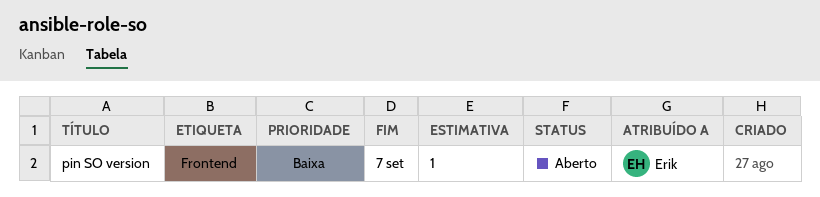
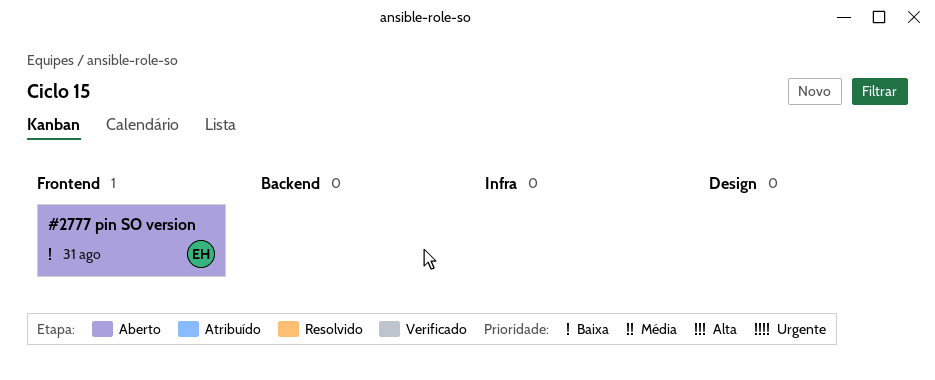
pin SO version, due: Sep 7 -> Aug 31

